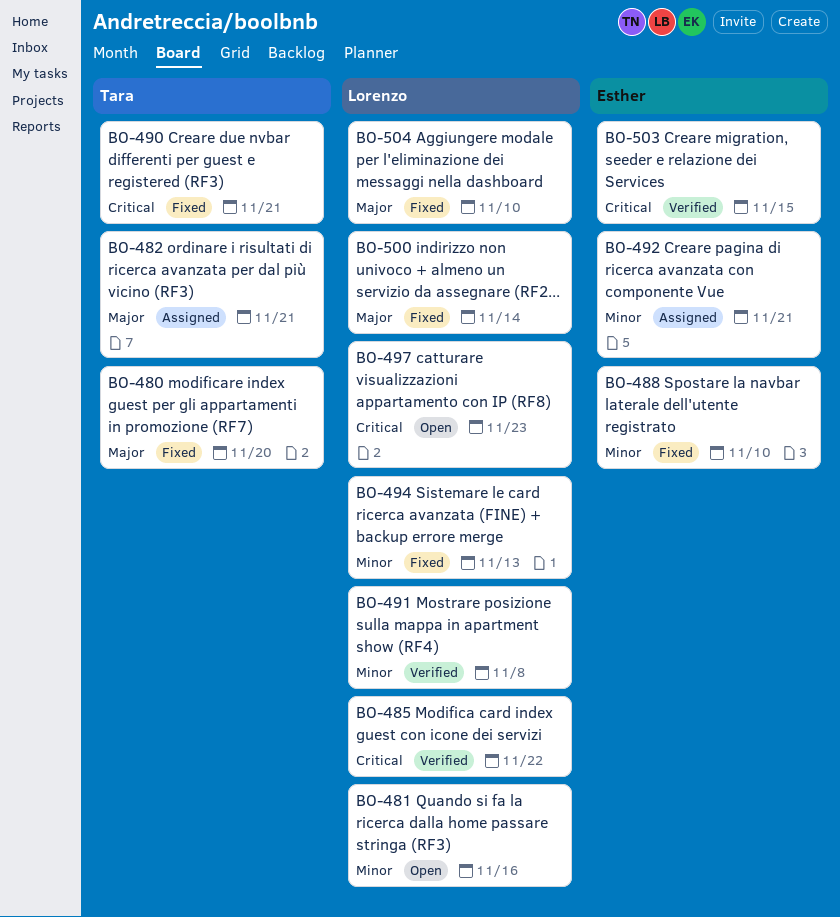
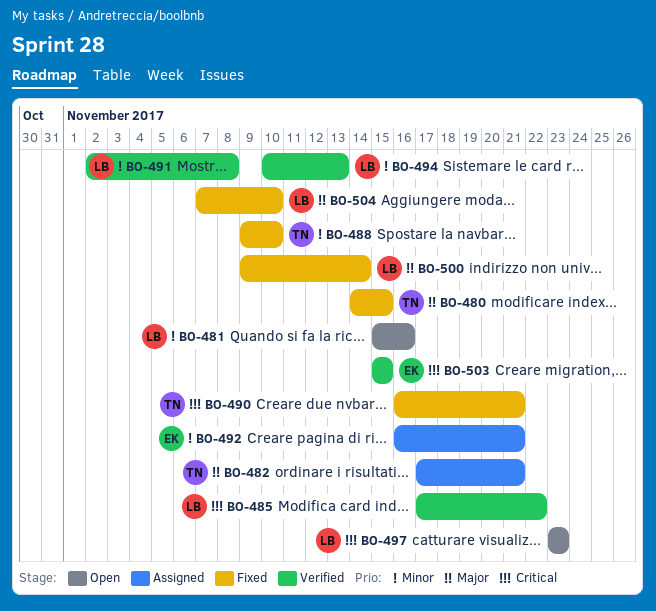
BO-480, due: Nov 20 -> Nov 15
BO-488, owner: Esther -> Tara
BO-494, status: Fixed -> Verified

